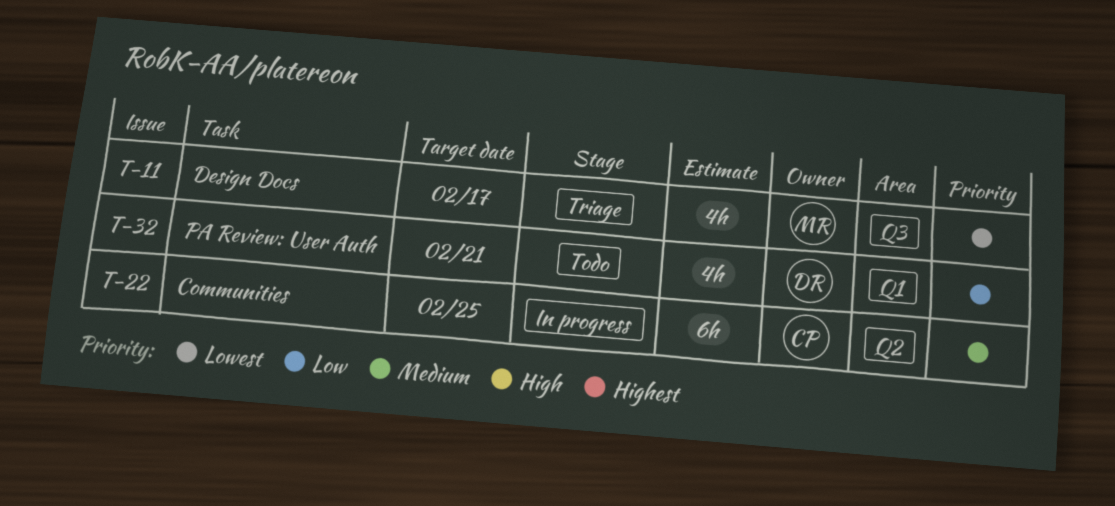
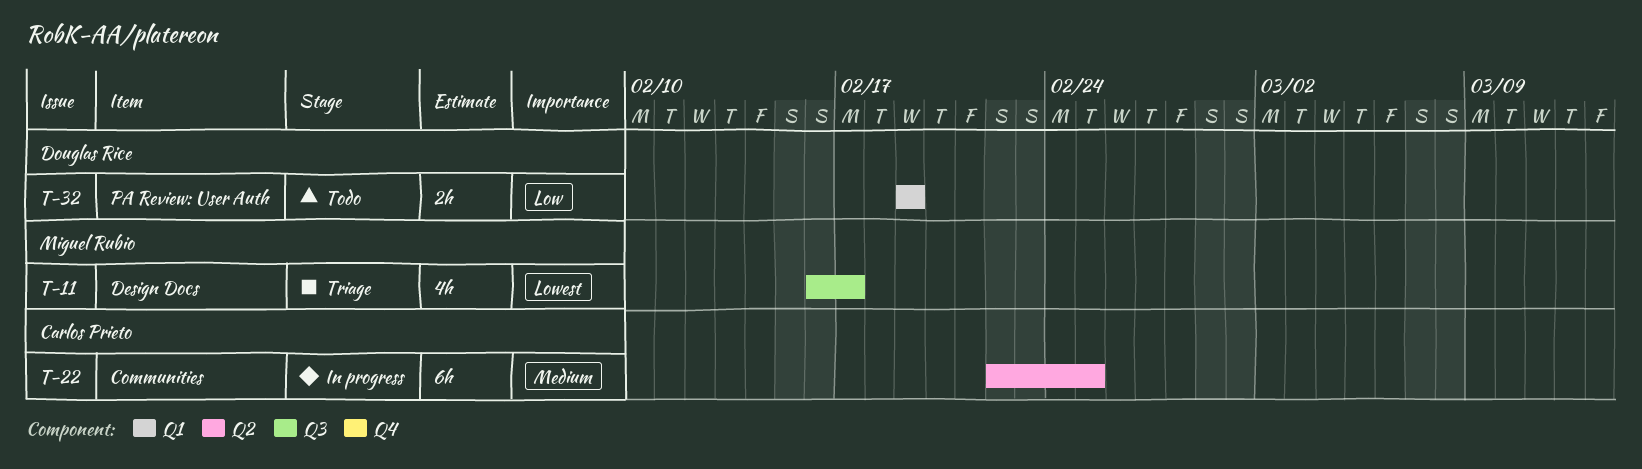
T-32, estimate: 4h -> 2h
T-32, due: Feb 21 -> Feb 19

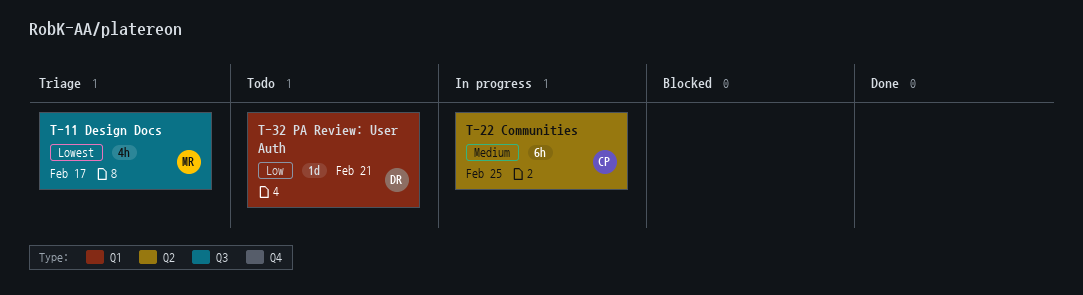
T-32, estimate: 2h -> 1d
T-32, due: Feb 19 -> Feb 21

